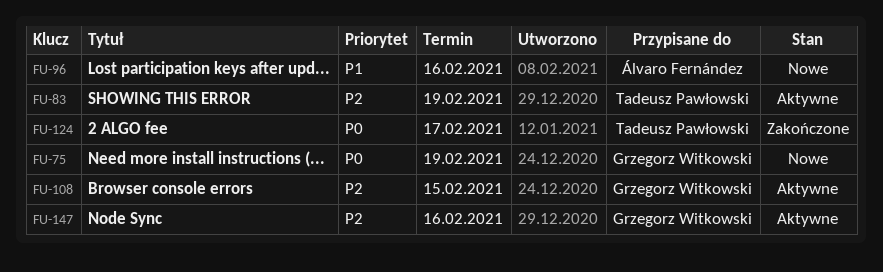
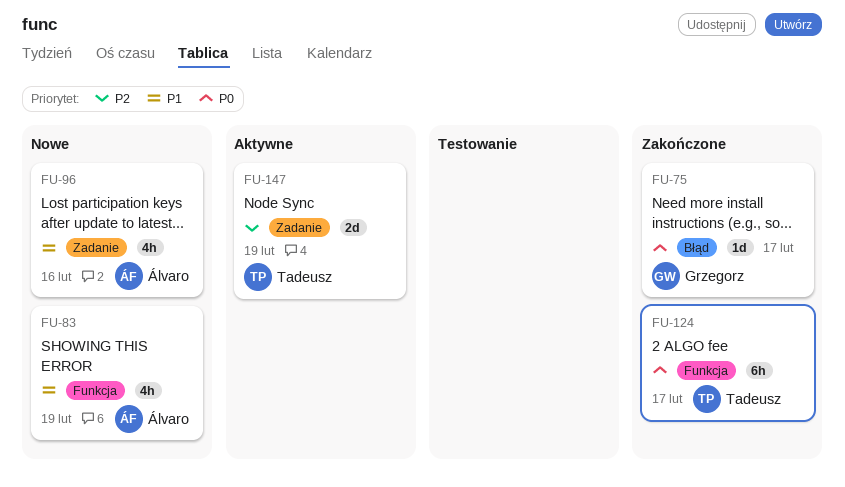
FU-75, status: Nowe -> Zakończone
FU-75, due: Feb 19 -> Feb 17
FU-83, status: Aktywne -> Nowe
FU-83, owner: Tadeusz Pawłowski -> Álvaro Fernández
FU-83, priority: P2 -> P1
FU-108: present -> none
FU-147, owner: Grzegorz Witkowski -> Tadeusz Pawłowski
FU-147, due: Feb 16 -> Feb 19

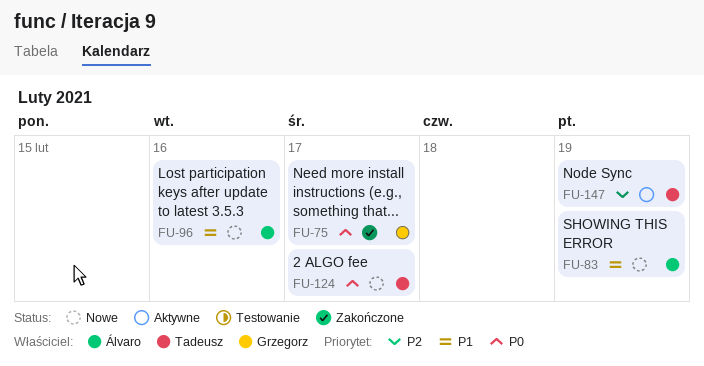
FU-124, status: Zakończone -> Nowe

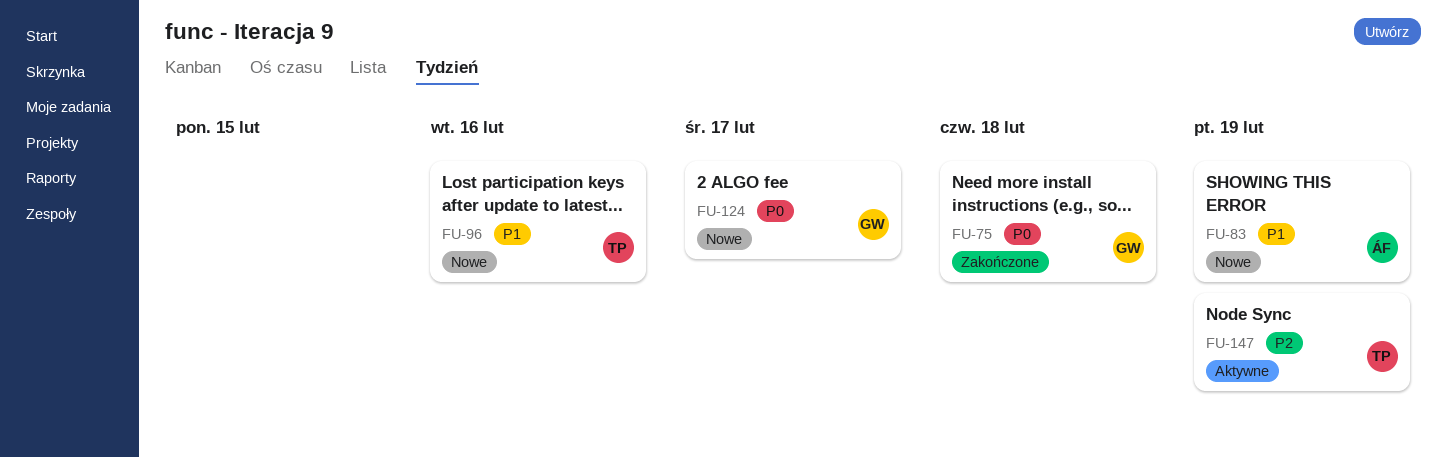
FU-75, due: Feb 17 -> Feb 18
FU-96, owner: Álvaro -> Tadeusz
FU-124, owner: Tadeusz -> Grzegorz

